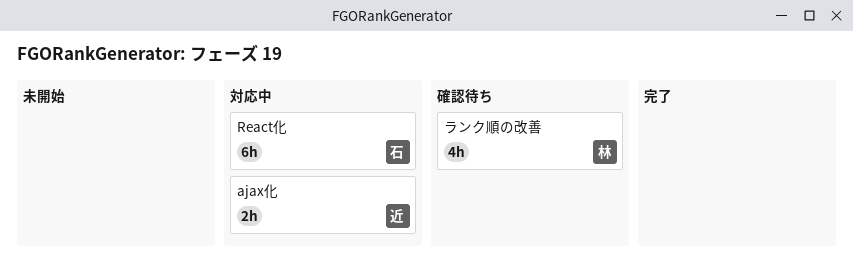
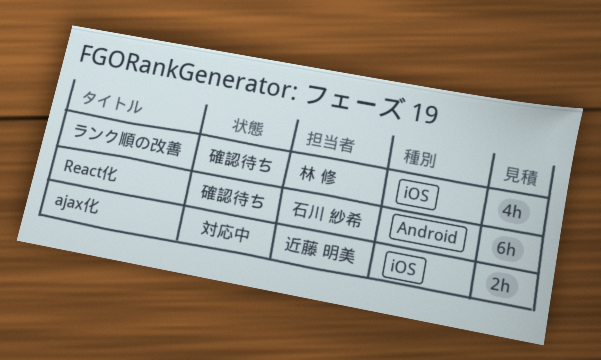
React化, status: 対応中 -> 確認待ち

